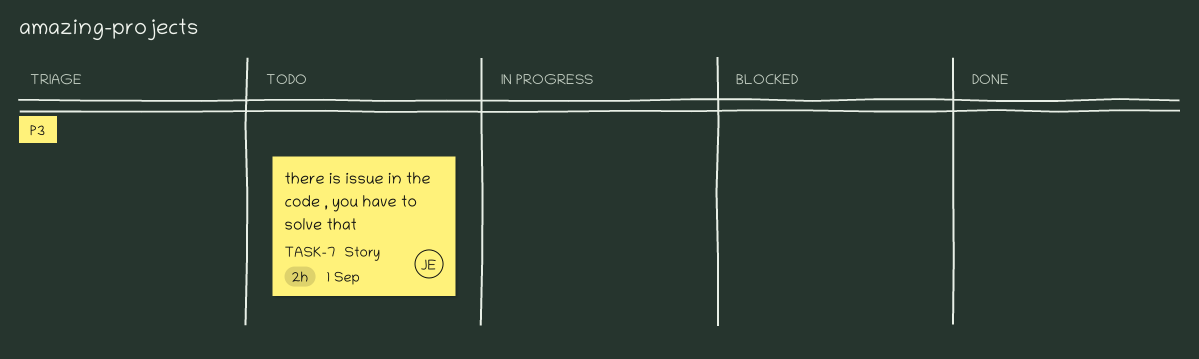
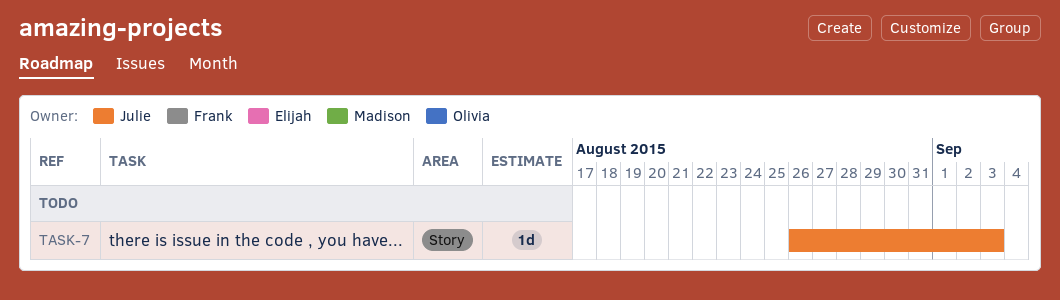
TASK-7, estimate: 2h -> 1d
TASK-7, due: Sep 1 -> Sep 3

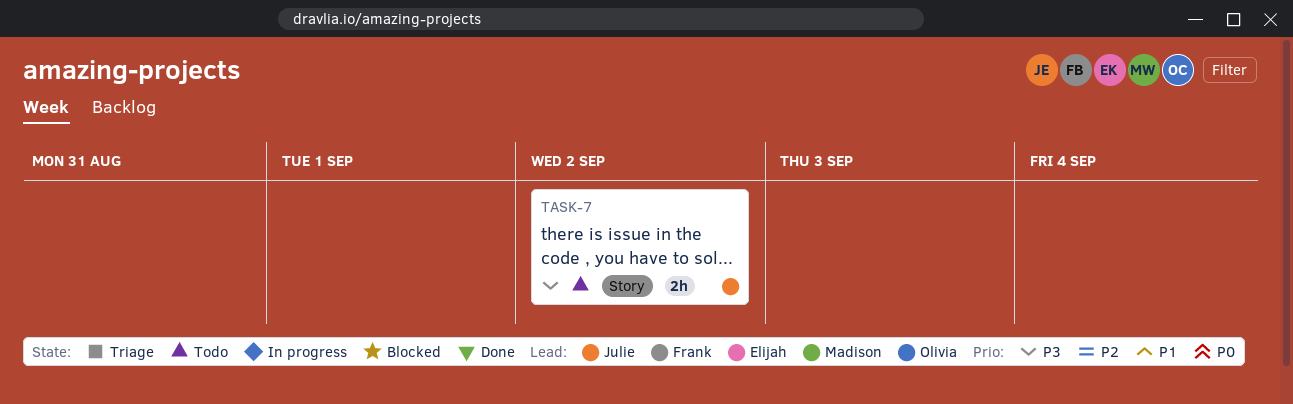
TASK-7, estimate: 1d -> 2h
TASK-7, due: Sep 3 -> Sep 2

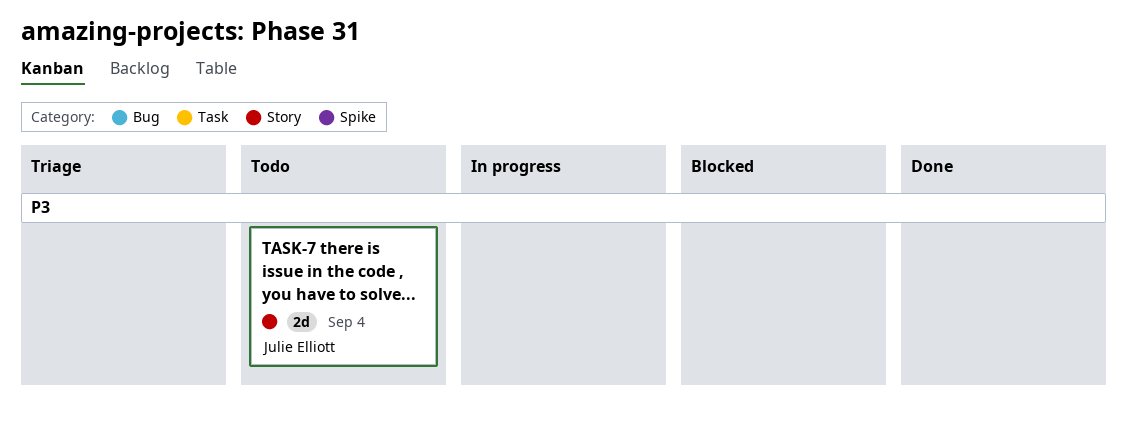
TASK-7, estimate: 2h -> 2d
TASK-7, due: Sep 2 -> Sep 4

